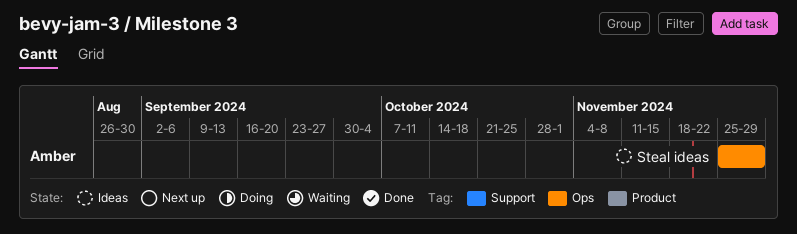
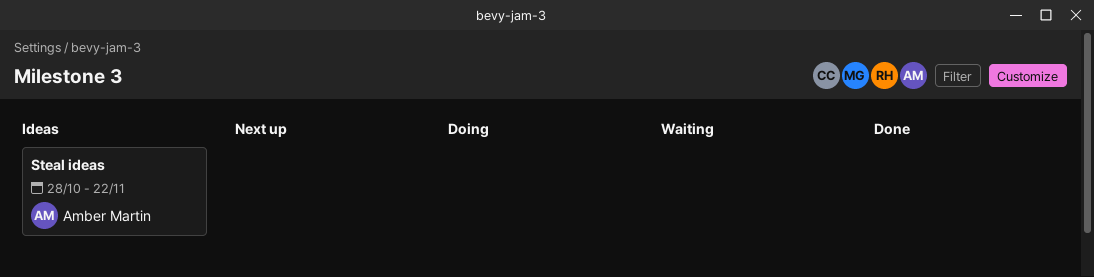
Steal ideas, start: Nov 25 -> Oct 28
Steal ideas, due: Nov 29 -> Nov 22

